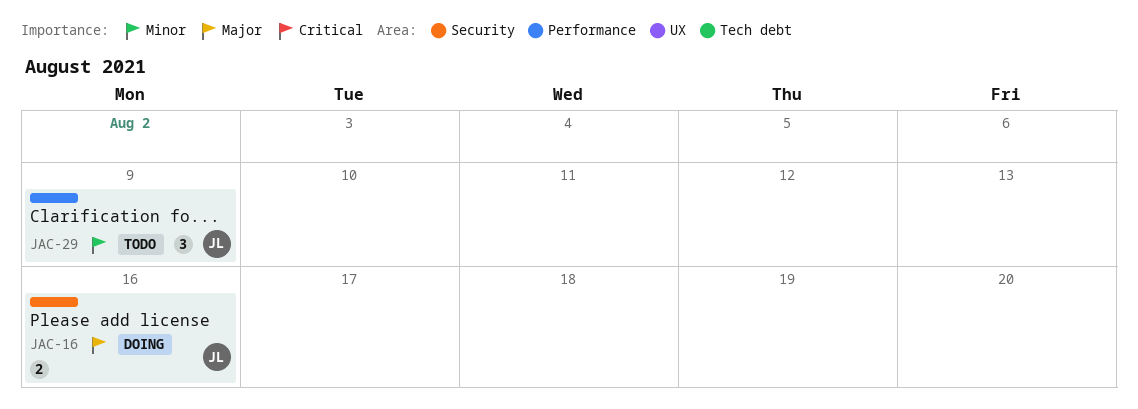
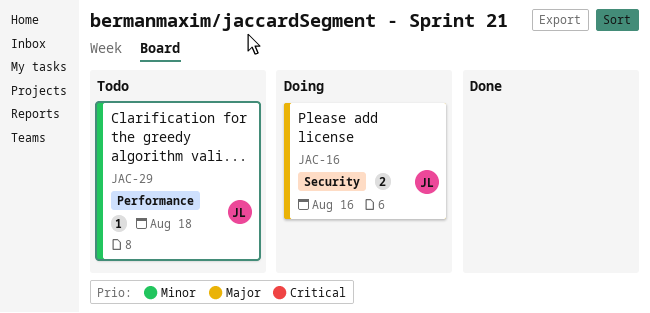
JAC-29, estimate: 3 -> 1
JAC-29, due: Aug 9 -> Aug 18

